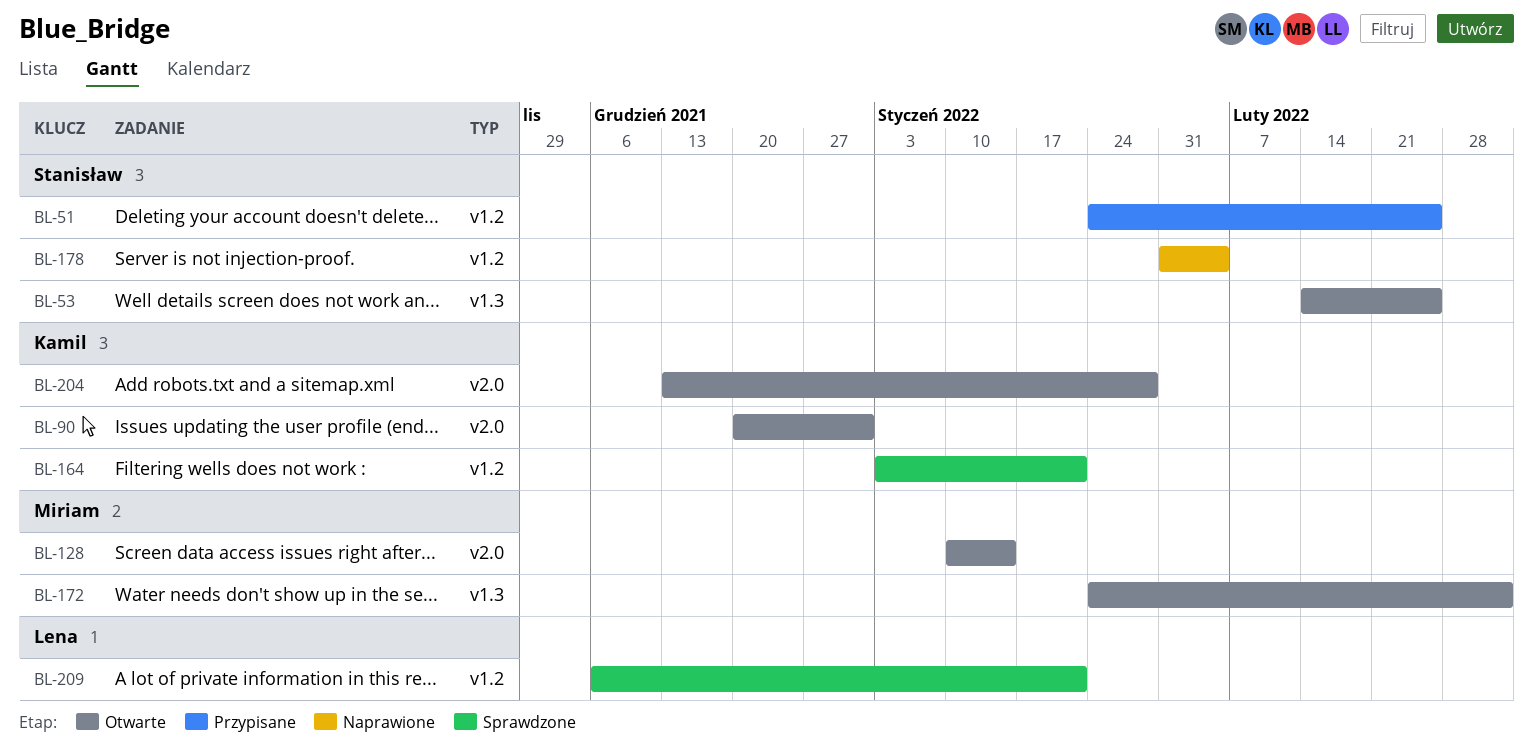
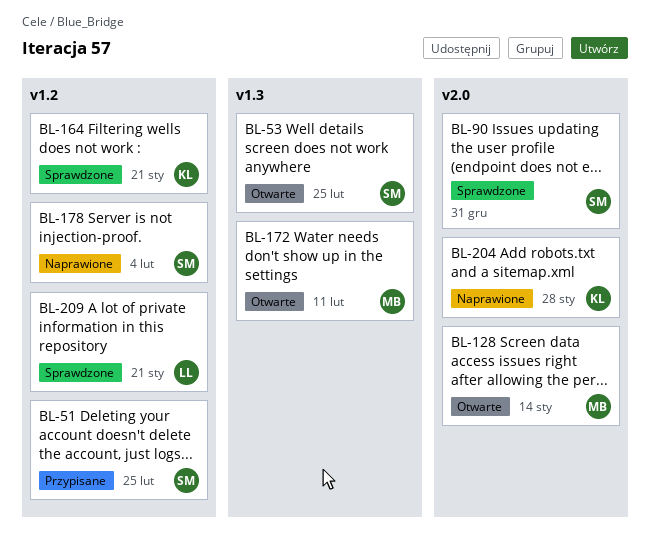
BL-90, status: Otwarte -> Sprawdzone
BL-90, owner: Kamil -> Stanisław
BL-172, due: Mar 4 -> Feb 11
BL-204, status: Otwarte -> Naprawione

